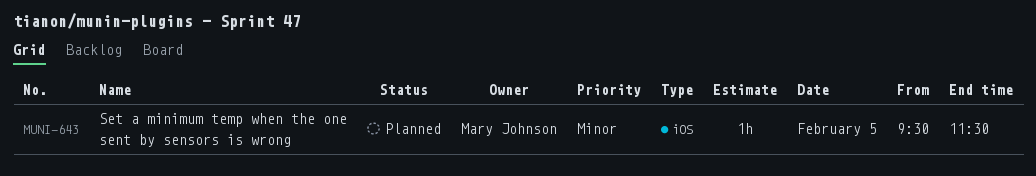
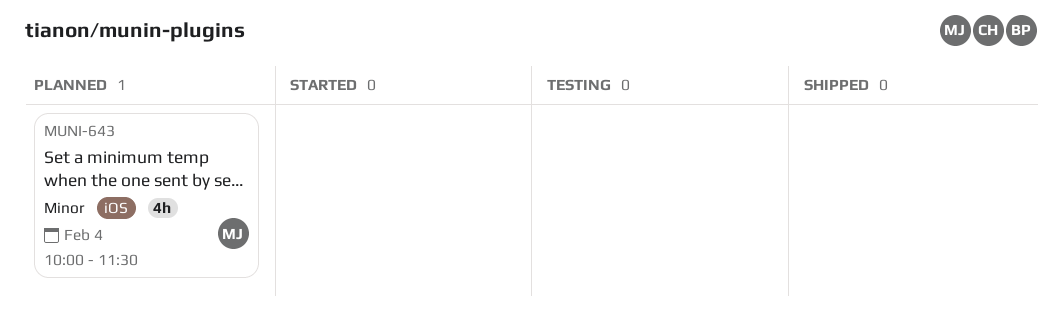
MUNI-643, estimate: 1h -> 4h
MUNI-643, day: Feb 5 -> Feb 4
MUNI-643, begins: 09:30 -> 10:00

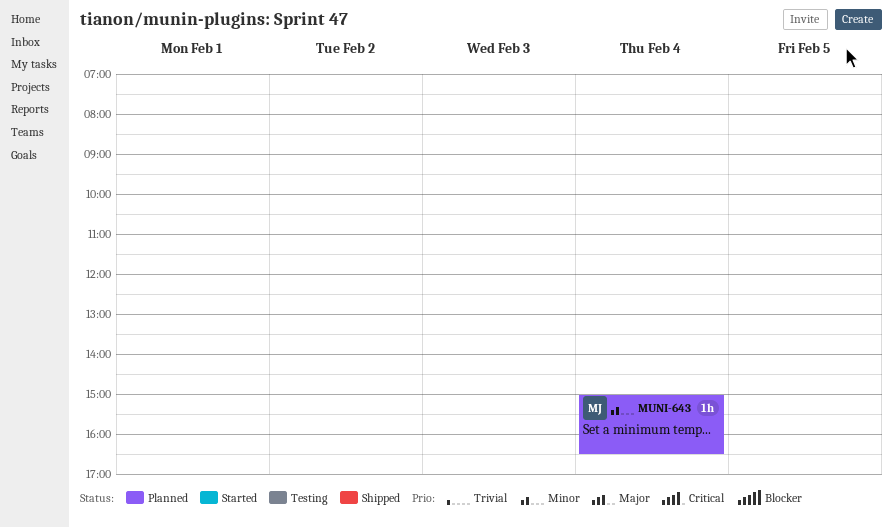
MUNI-643, estimate: 4h -> 1h
MUNI-643, begins: 10:00 -> 15:00
MUNI-643, ends: 11:30 -> 16:30

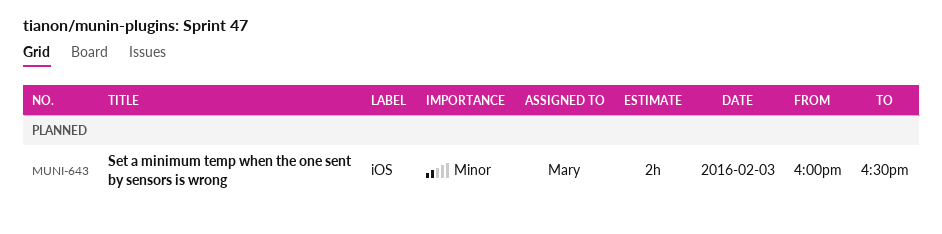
MUNI-643, estimate: 1h -> 2h
MUNI-643, day: Feb 4 -> Feb 3
MUNI-643, begins: 15:00 -> 16:00

